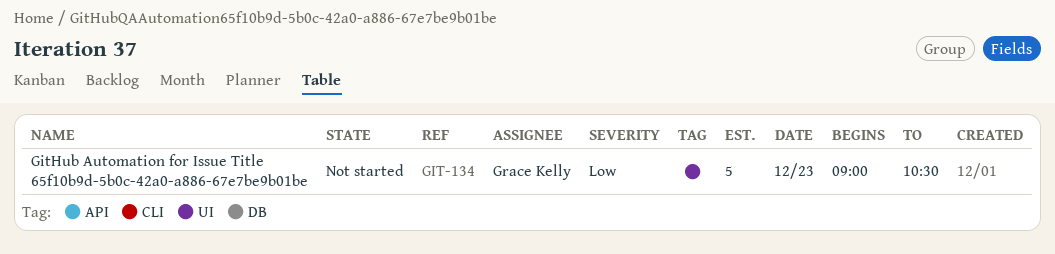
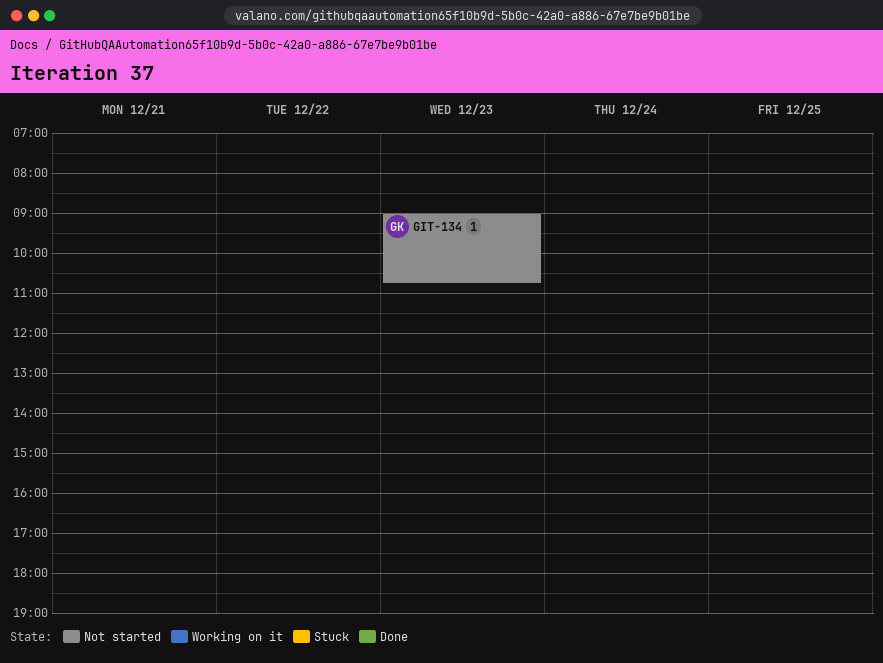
GIT-134, estimate: 5 -> 1
GIT-134, ends: 10:30 -> 10:45

